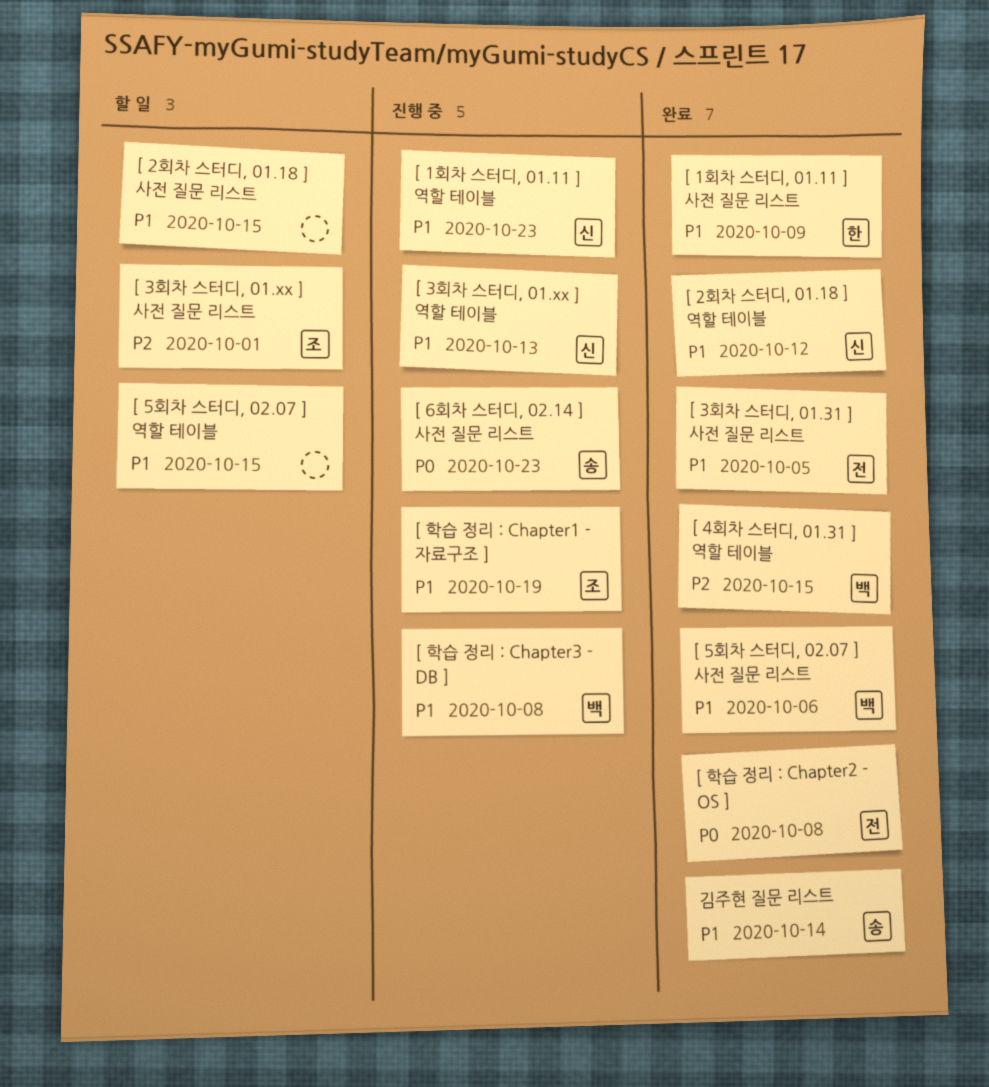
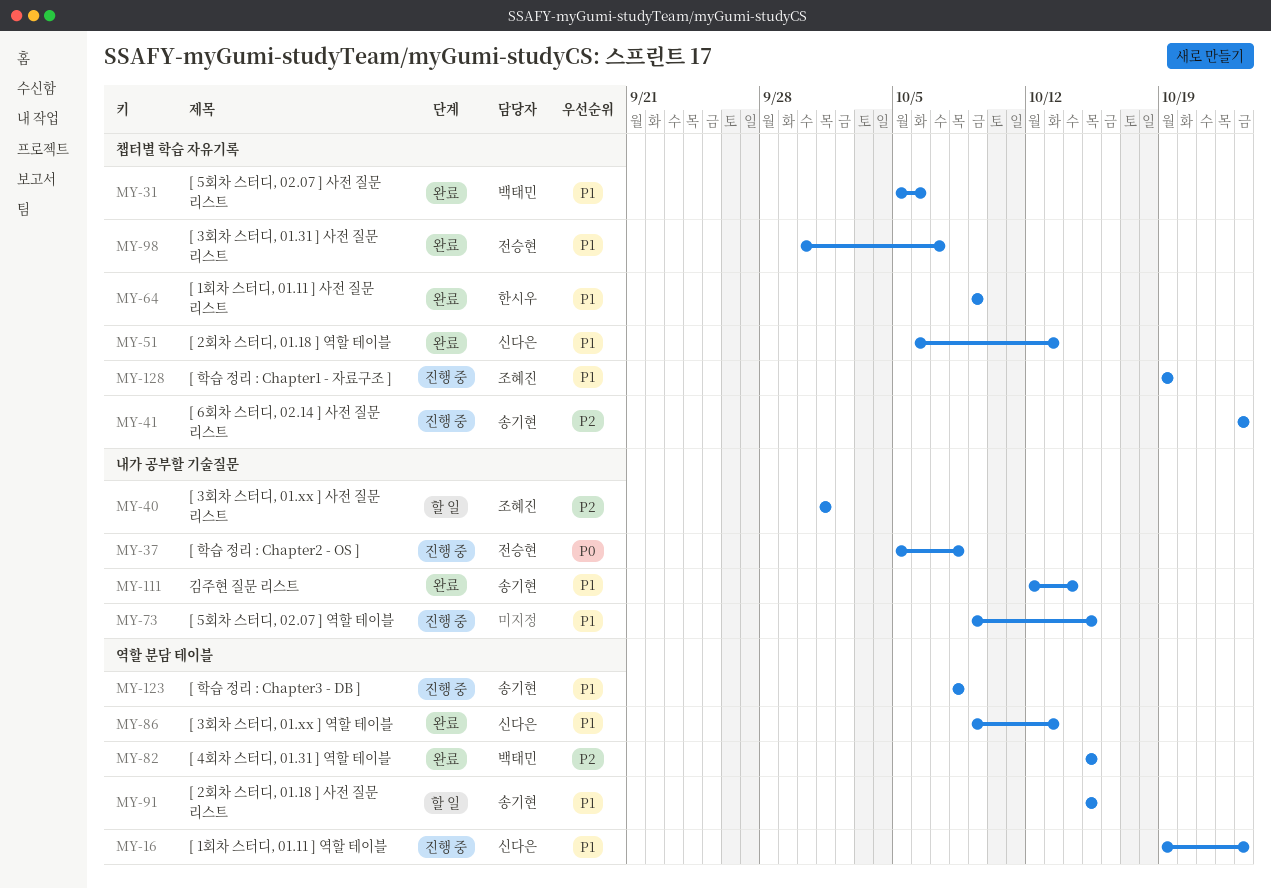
[ 2회차 스터디, 01.18 ] 사전 질문 리스트, owner: none -> 송기현
[ 2회차 스터디, 01.18 ] 역할 테이블, due: Oct 12 -> Oct 13
[ 3회차 스터디, 01.31 ] 사전 질문 리스트, due: Oct 5 -> Oct 7
[ 3회차 스터디, 01.xx ] 역할 테이블, status: 진행 중 -> 완료
[ 5회차 스터디, 02.07 ] 역할 테이블, status: 할 일 -> 진행 중
[ 6회차 스터디, 02.14 ] 사전 질문 리스트, priority: P0 -> P2
[ 학습 정리 : Chapter2 - OS ], status: 완료 -> 진행 중
[ 학습 정리 : Chapter3 - DB ], owner: 백태민 -> 송기현

